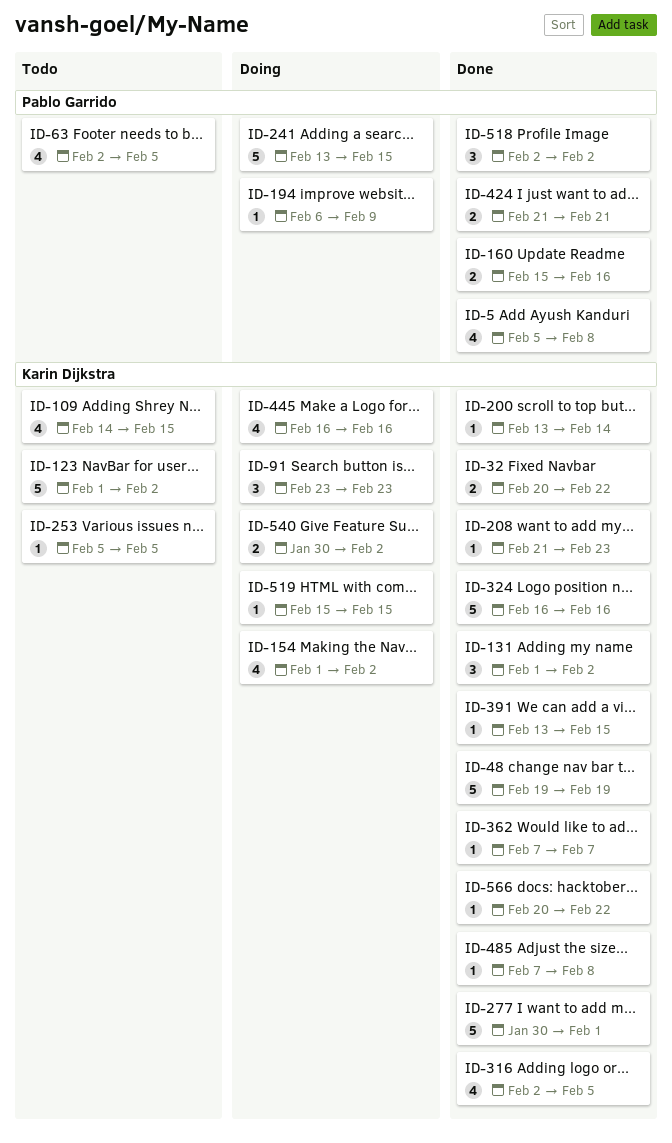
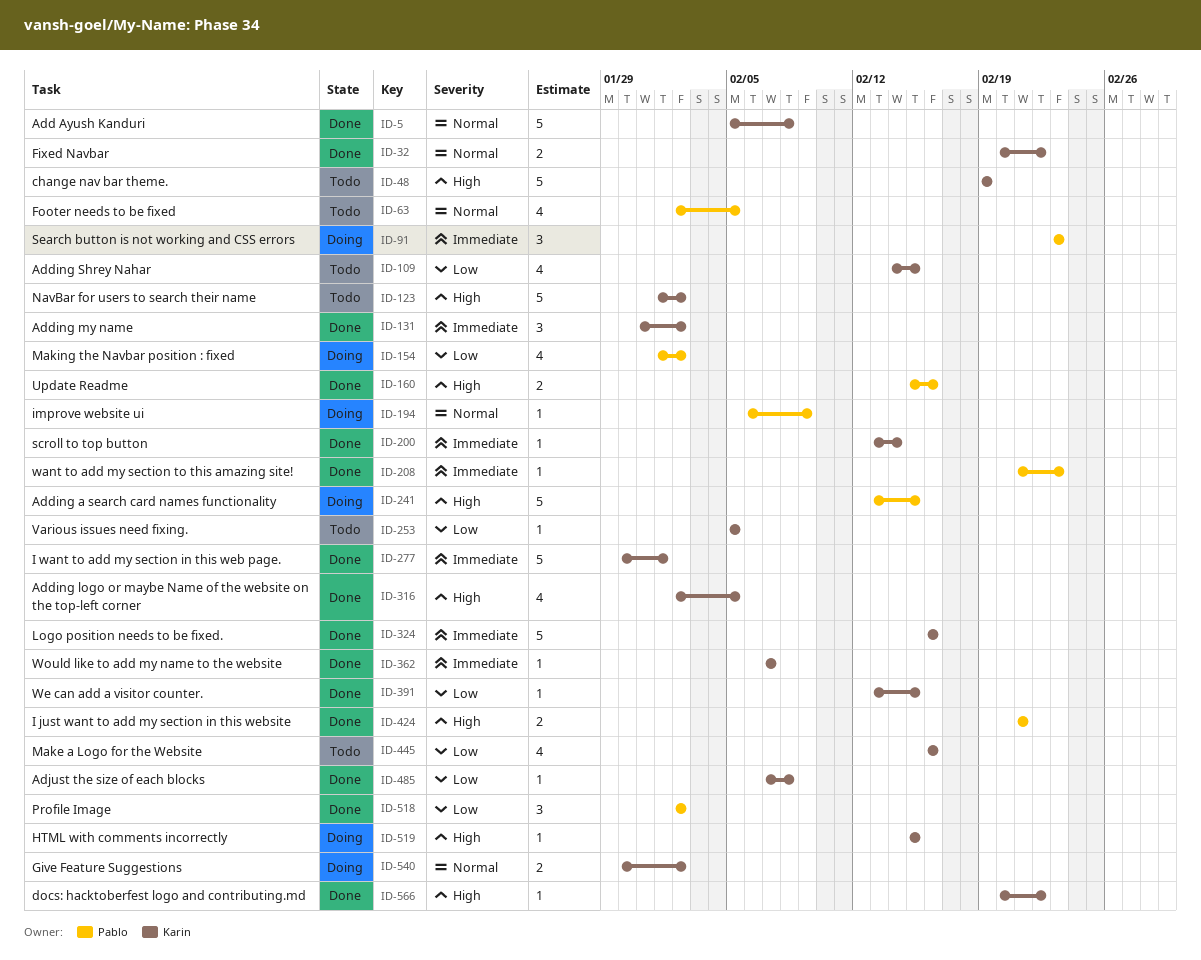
ID-5, owner: Pablo Garrido -> Karin Dijkstra
ID-5, estimate: 4 -> 5
ID-48, status: Done -> Todo
ID-91, owner: Karin Dijkstra -> Pablo Garrido
ID-131, start: Feb 1 -> Jan 31
ID-154, owner: Karin Dijkstra -> Pablo Garrido
ID-208, owner: Karin Dijkstra -> Pablo Garrido
ID-445, status: Doing -> Todo

